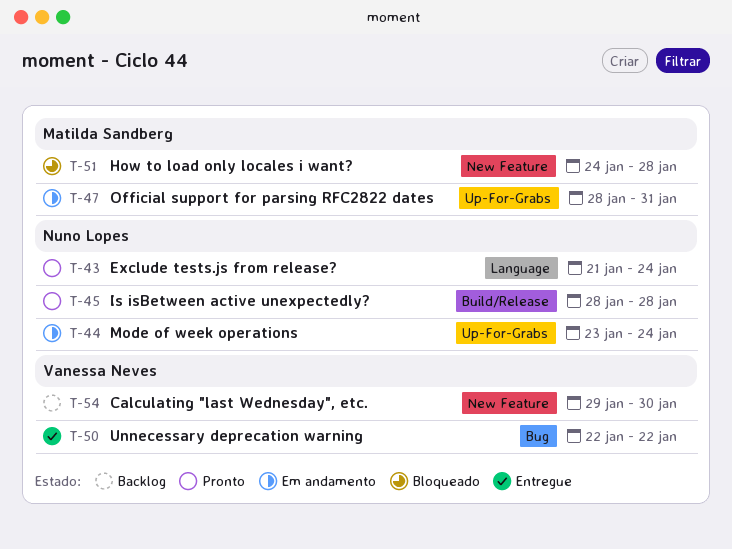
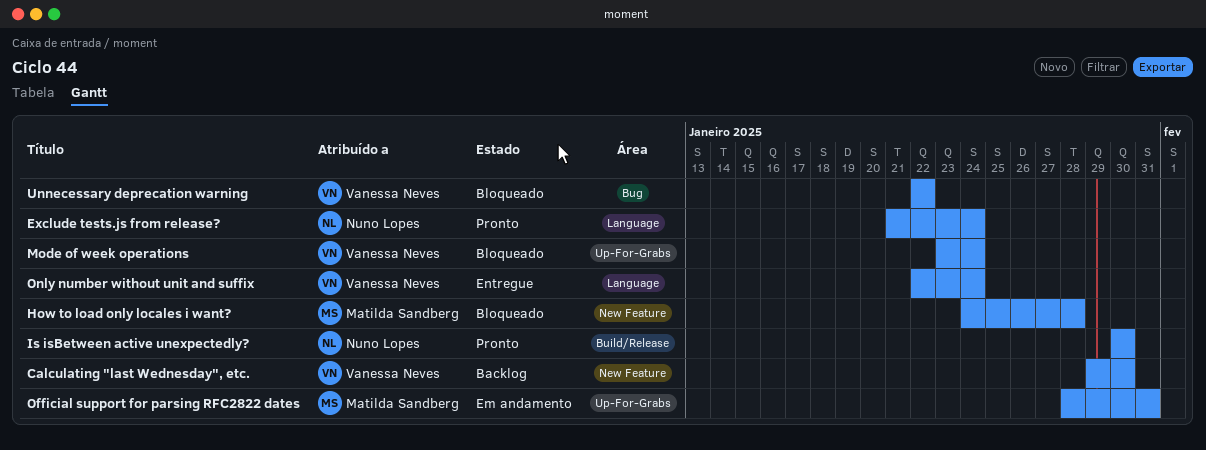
Is isBetween active unexpectedly?, start: Jan 28 -> Jan 30
Is isBetween active unexpectedly?, due: Jan 28 -> Jan 30
Mode of week operations, status: Em andamento -> Bloqueado
Mode of week operations, owner: Nuno Lopes -> Vanessa Neves
Only number without unit and suffix: none -> present
Unnecessary deprecation warning, status: Entregue -> Bloqueado

